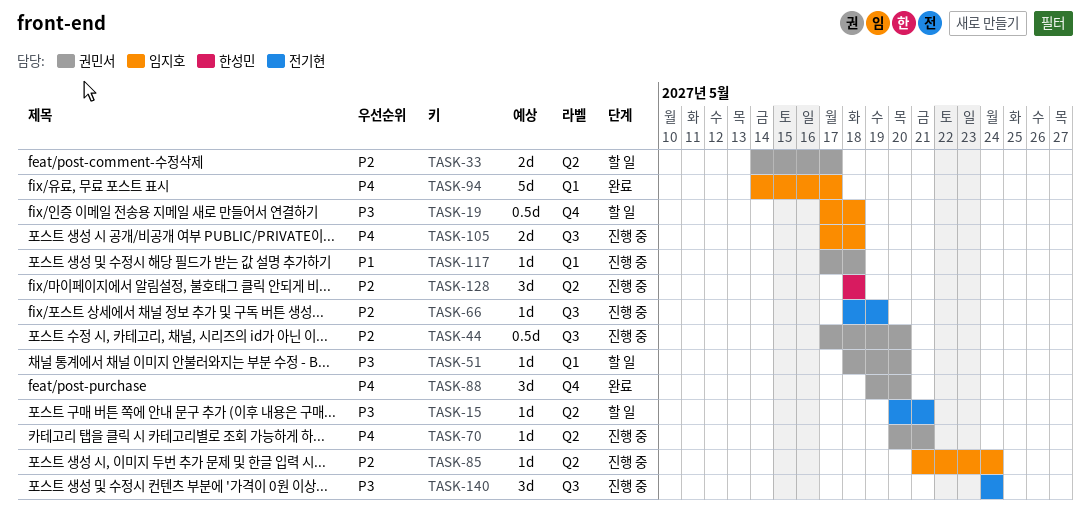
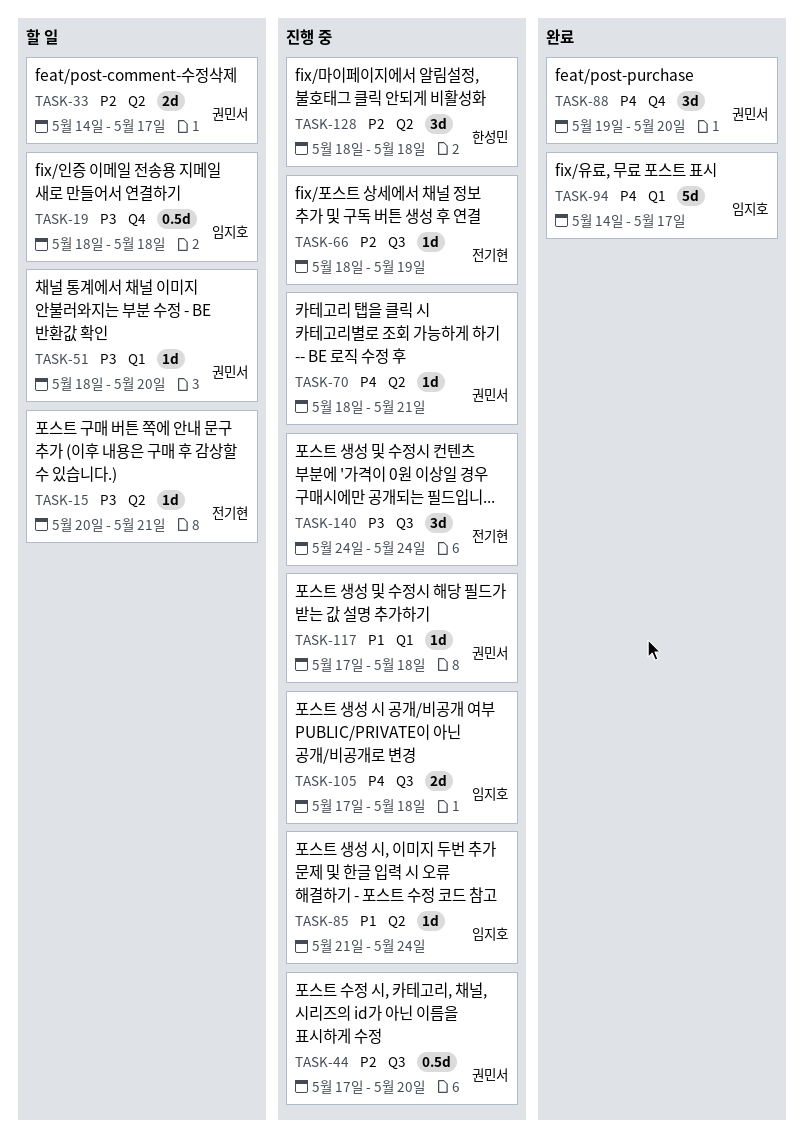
TASK-19, start: May 17 -> May 18
TASK-70, start: May 20 -> May 18
TASK-85, priority: P2 -> P1

